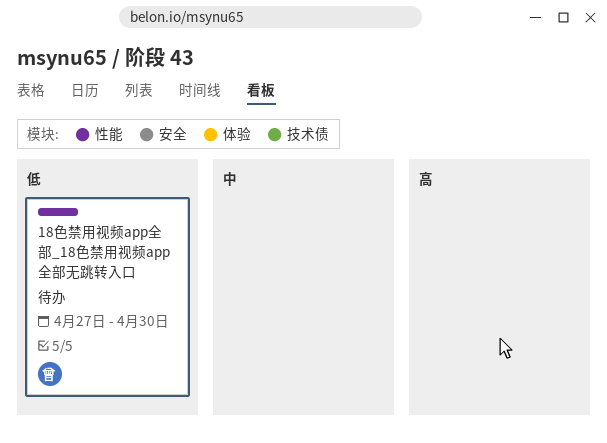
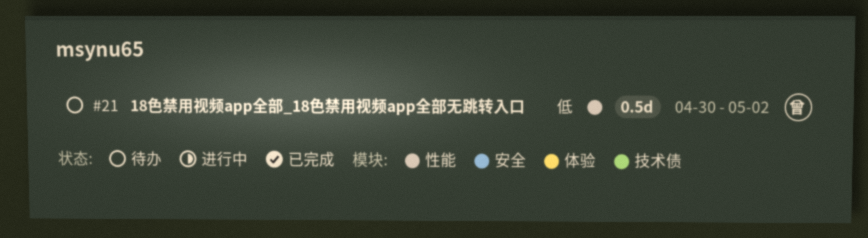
18色禁用视频app全部_18色禁用视频app全部无跳转入口, start: Apr 27 -> Apr 30
18色禁用视频app全部_18色禁用视频app全部无跳转入口, due: Apr 30 -> May 2

